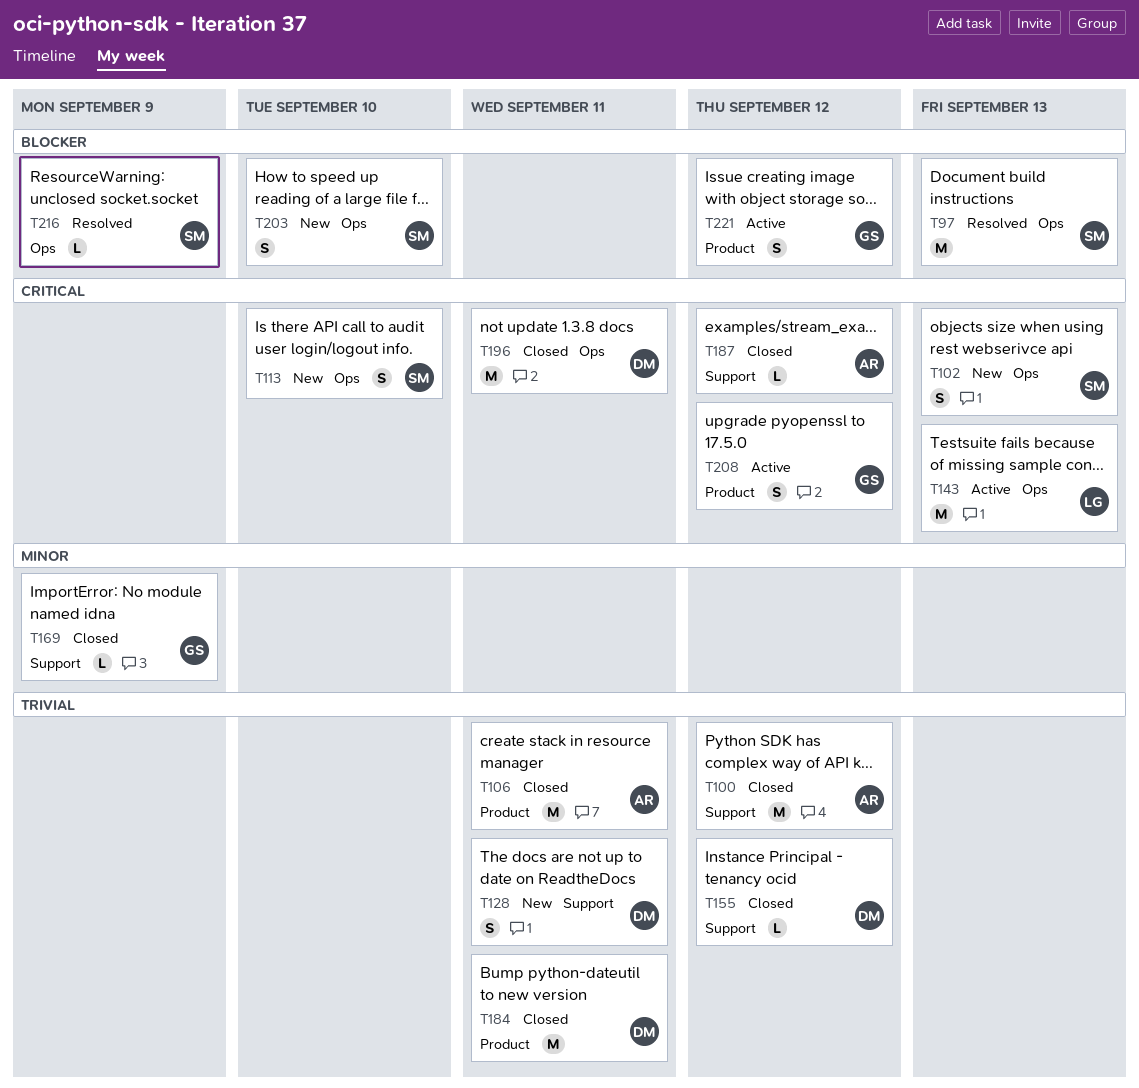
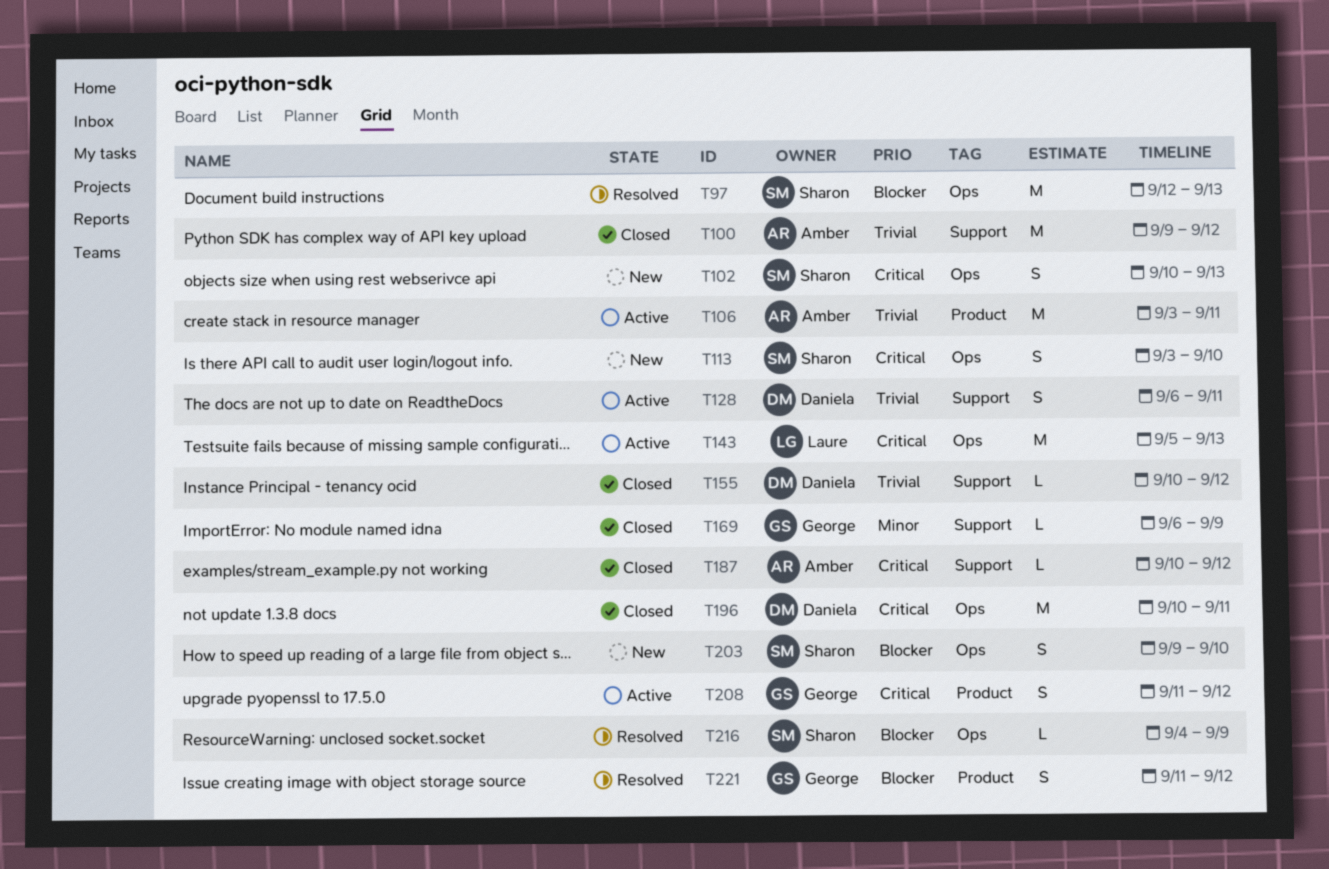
T106, status: Closed -> Active
T128, status: New -> Active
T184: present -> none
T221, status: Active -> Resolved

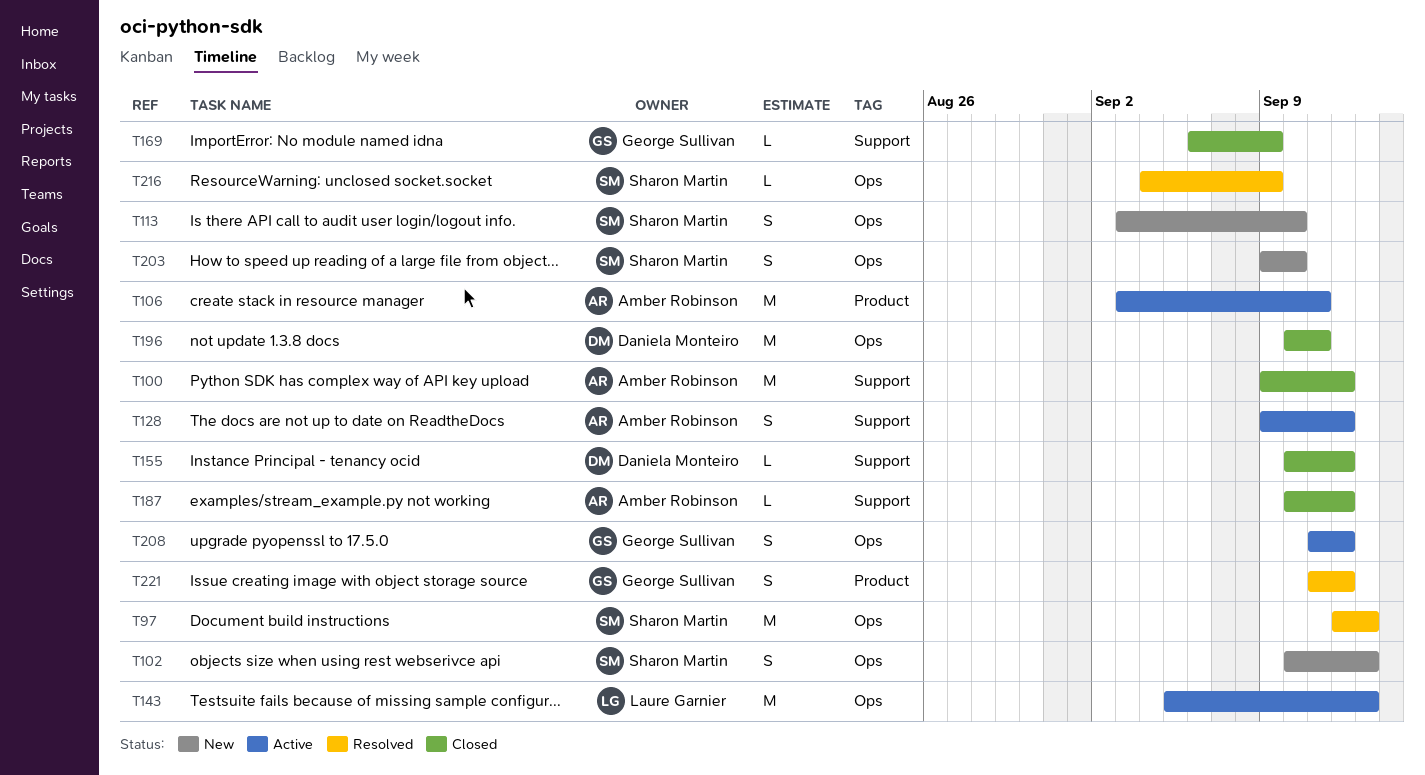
T128, owner: Daniela Monteiro -> Amber Robinson
T128, start: Sep 6 -> Sep 9
T128, due: Sep 11 -> Sep 12
T208, label: Product -> Ops

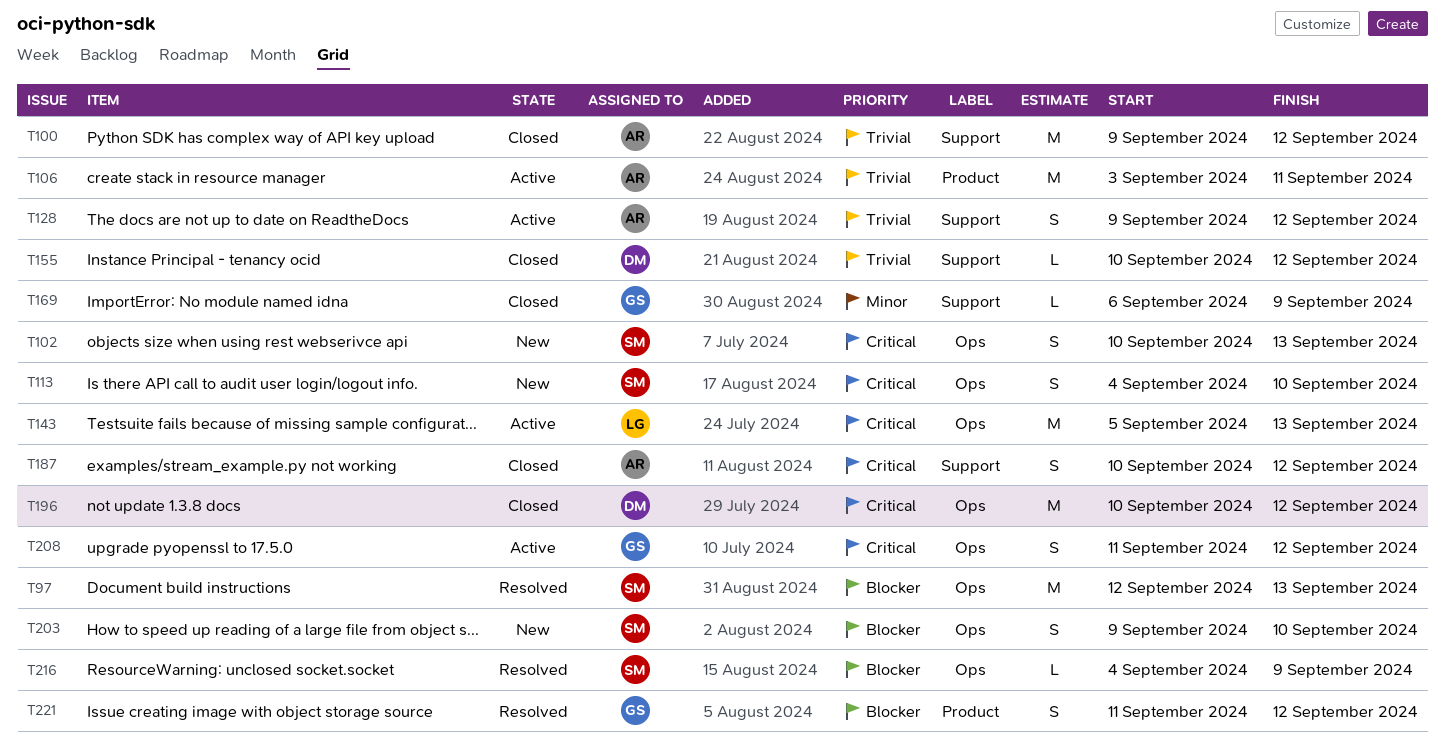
T113, start: Sep 3 -> Sep 4
T187, estimate: L -> S
T196, due: Sep 11 -> Sep 12

